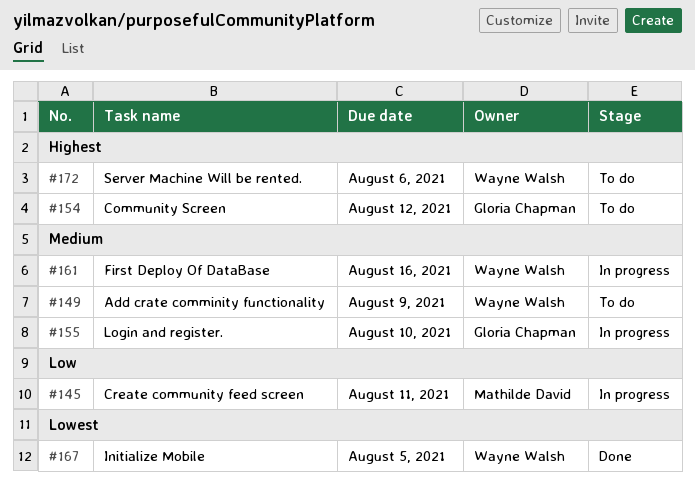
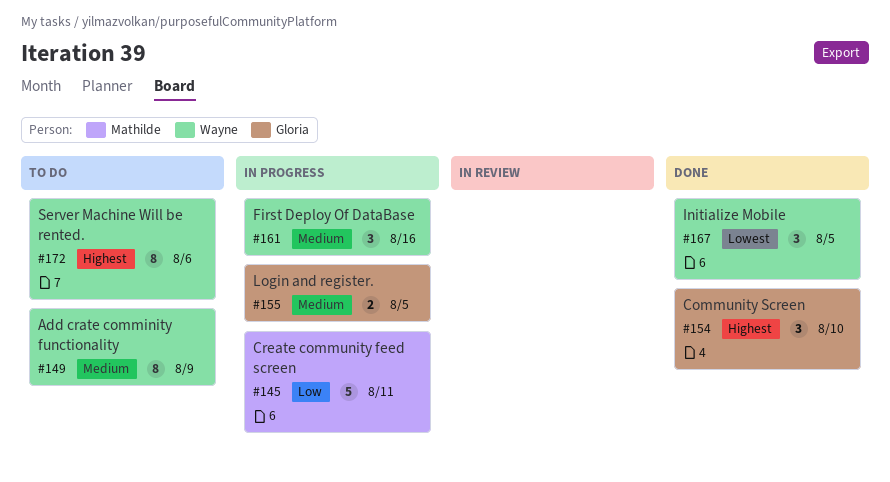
#154, status: To do -> Done
#154, due: Aug 12 -> Aug 10
#155, due: Aug 10 -> Aug 5

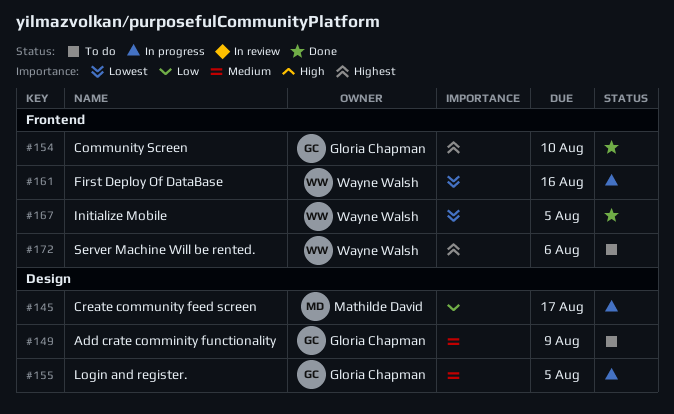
#145, due: Aug 11 -> Aug 17
#149, owner: Wayne Walsh -> Gloria Chapman
#161, priority: Medium -> Lowest

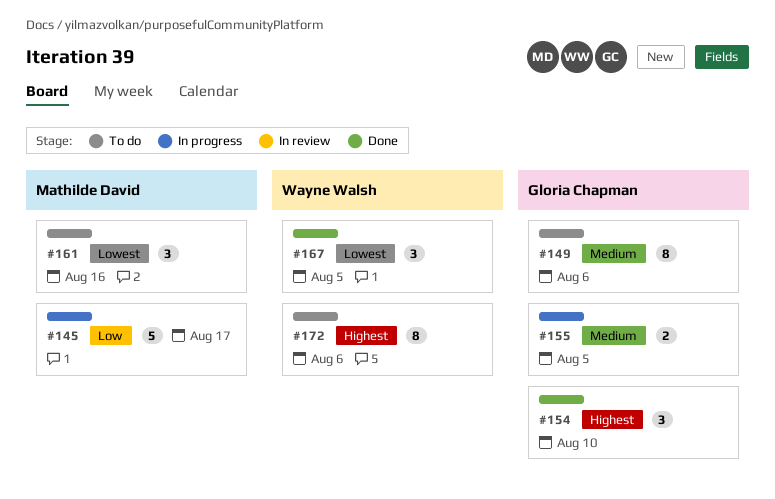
#149, due: Aug 9 -> Aug 6
#161, status: In progress -> To do
#161, owner: Wayne Walsh -> Mathilde David

